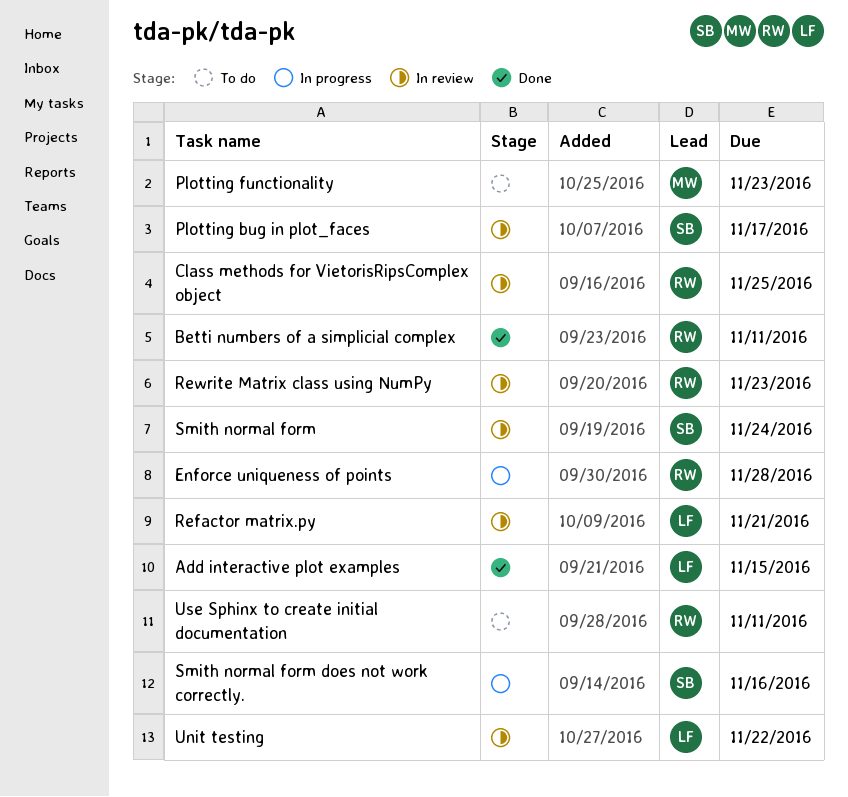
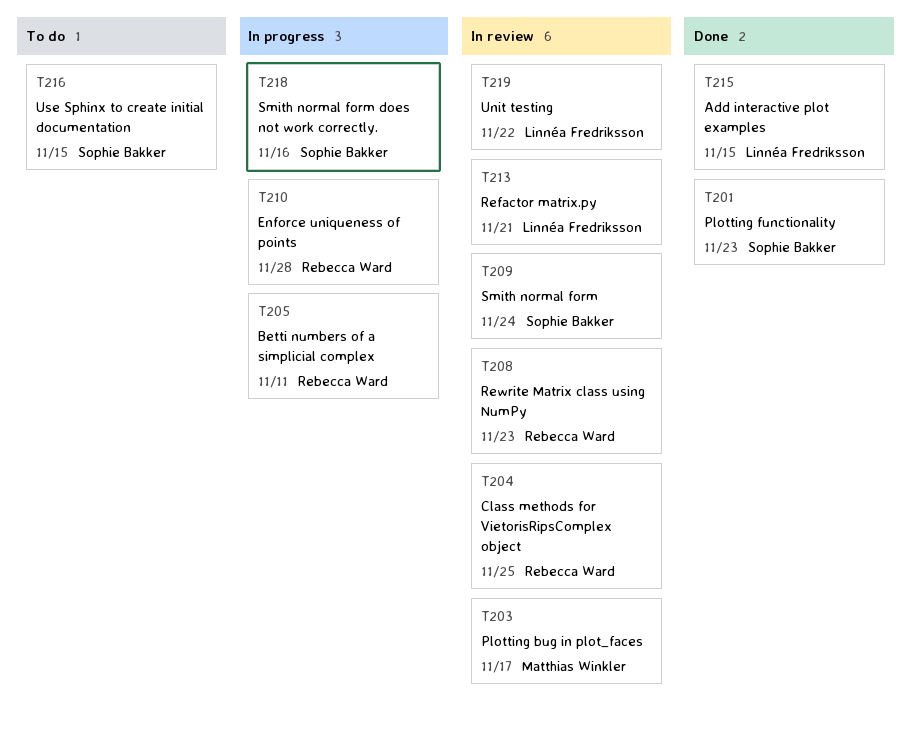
Betti numbers of a simplicial complex, status: Done -> In progress
Plotting bug in plot_faces, owner: Sophie Bakker -> Matthias Winkler
Plotting functionality, status: To do -> Done
Plotting functionality, owner: Matthias Winkler -> Sophie Bakker
Use Sphinx to create initial documentation, owner: Rebecca Ward -> Sophie Bakker
Use Sphinx to create initial documentation, due: Nov 11 -> Nov 15

